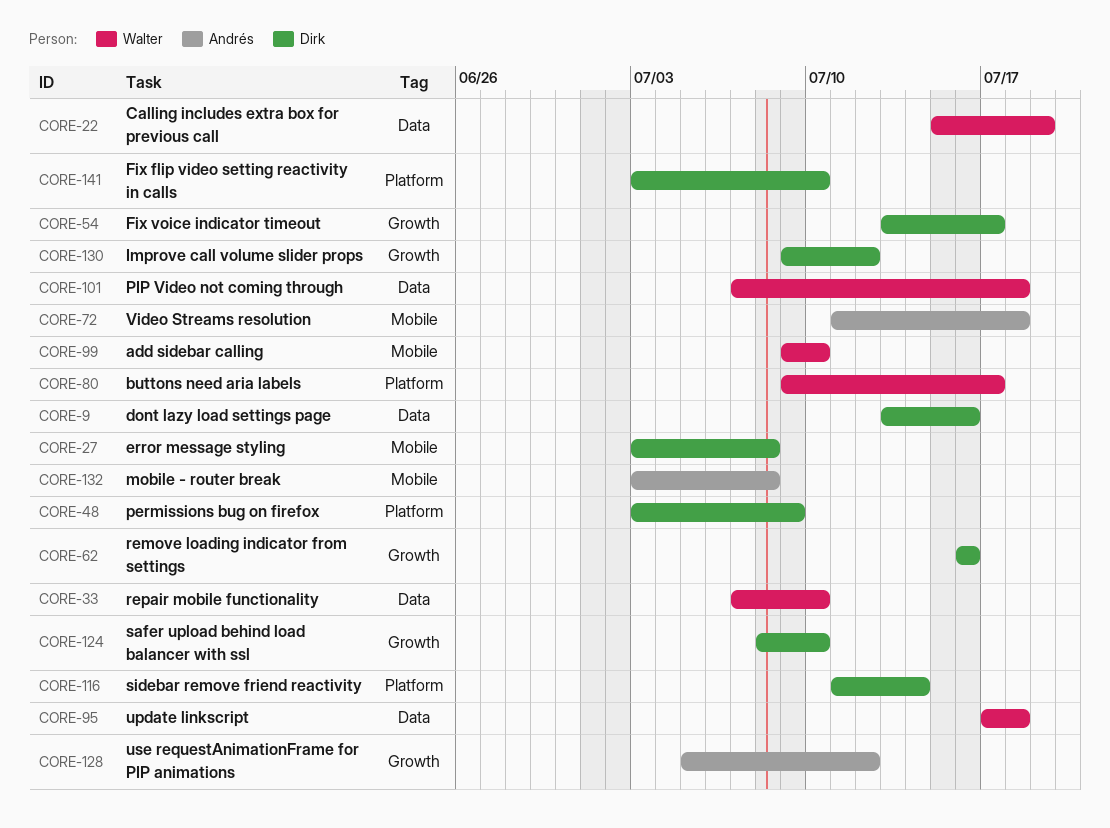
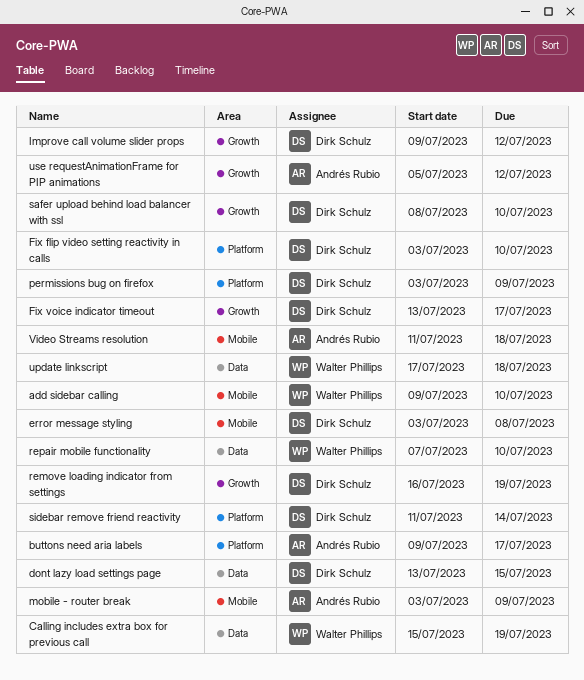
buttons need aria labels, owner: Walter Phillips -> Andrés Rubio
dont lazy load settings page, due: Jul 16 -> Jul 15
mobile - router break, due: Jul 8 -> Jul 9
PIP Video not coming through: present -> none
remove loading indicator from settings, due: Jul 16 -> Jul 19

